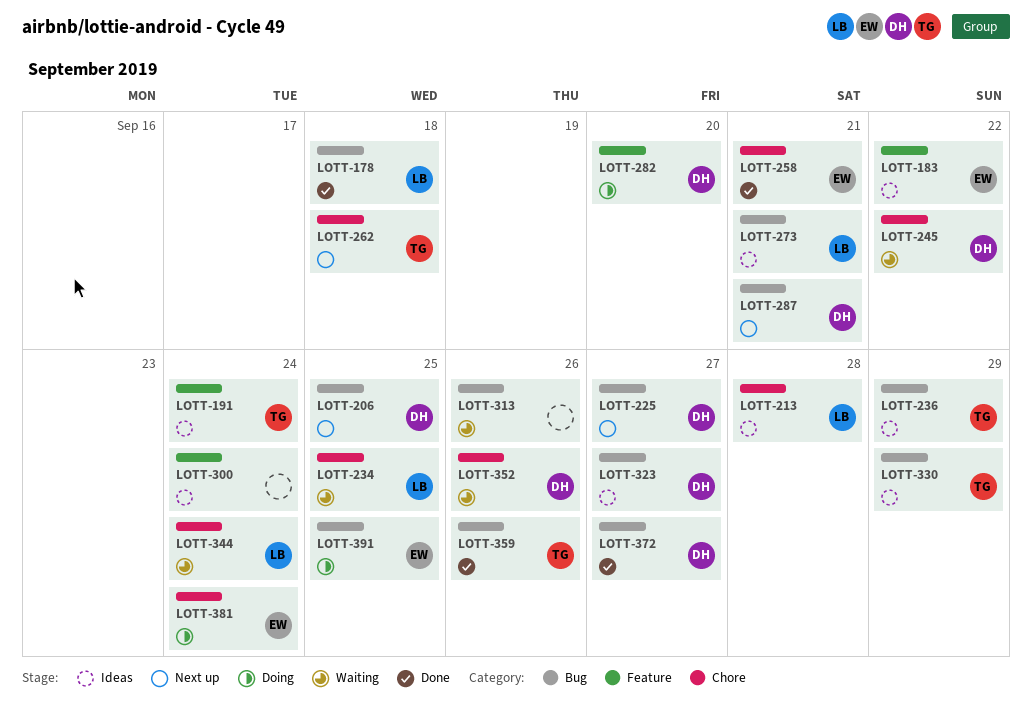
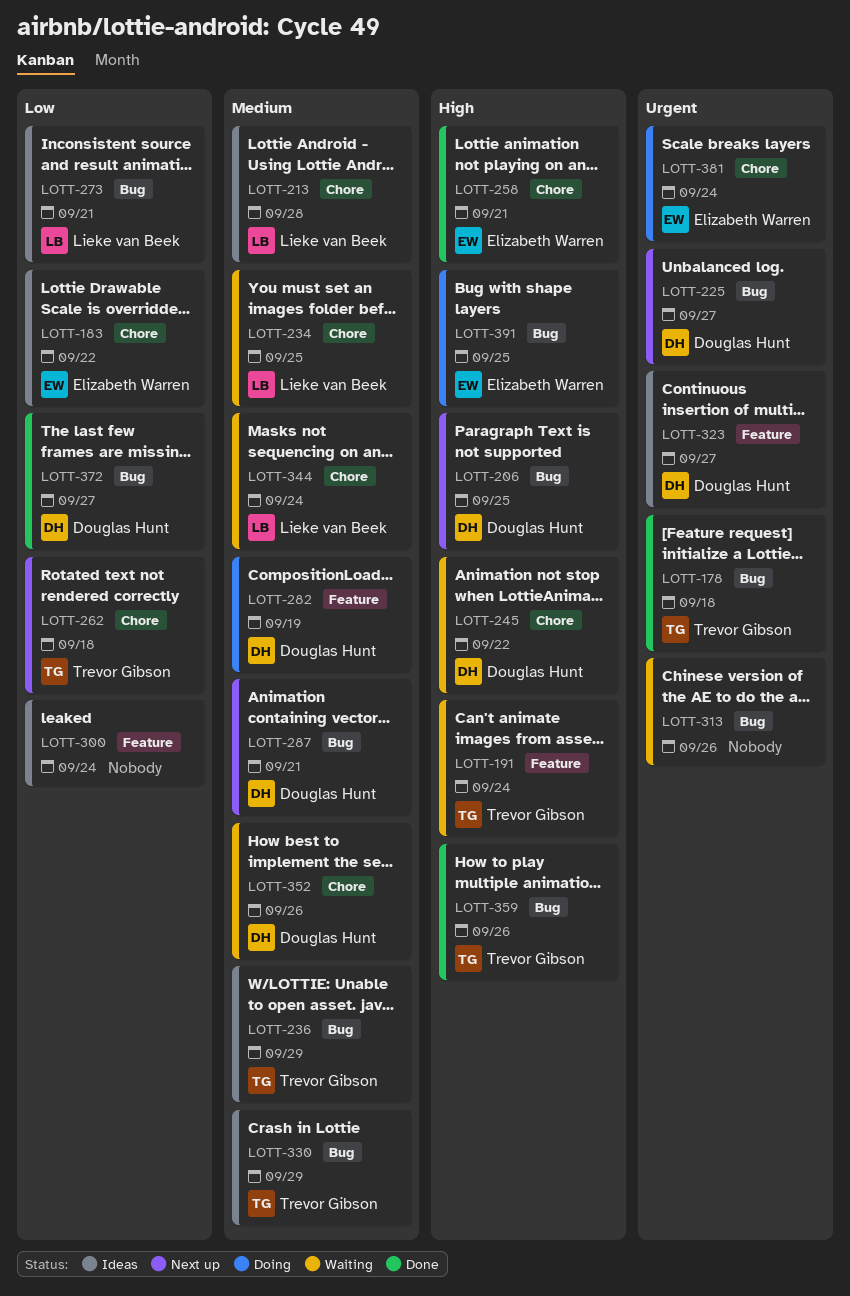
LOTT-178, owner: Lieke van Beek -> Trevor Gibson
LOTT-183, label: Feature -> Chore
LOTT-191, status: Ideas -> Waiting
LOTT-282, due: Sep 20 -> Sep 19
LOTT-323, label: Bug -> Feature

